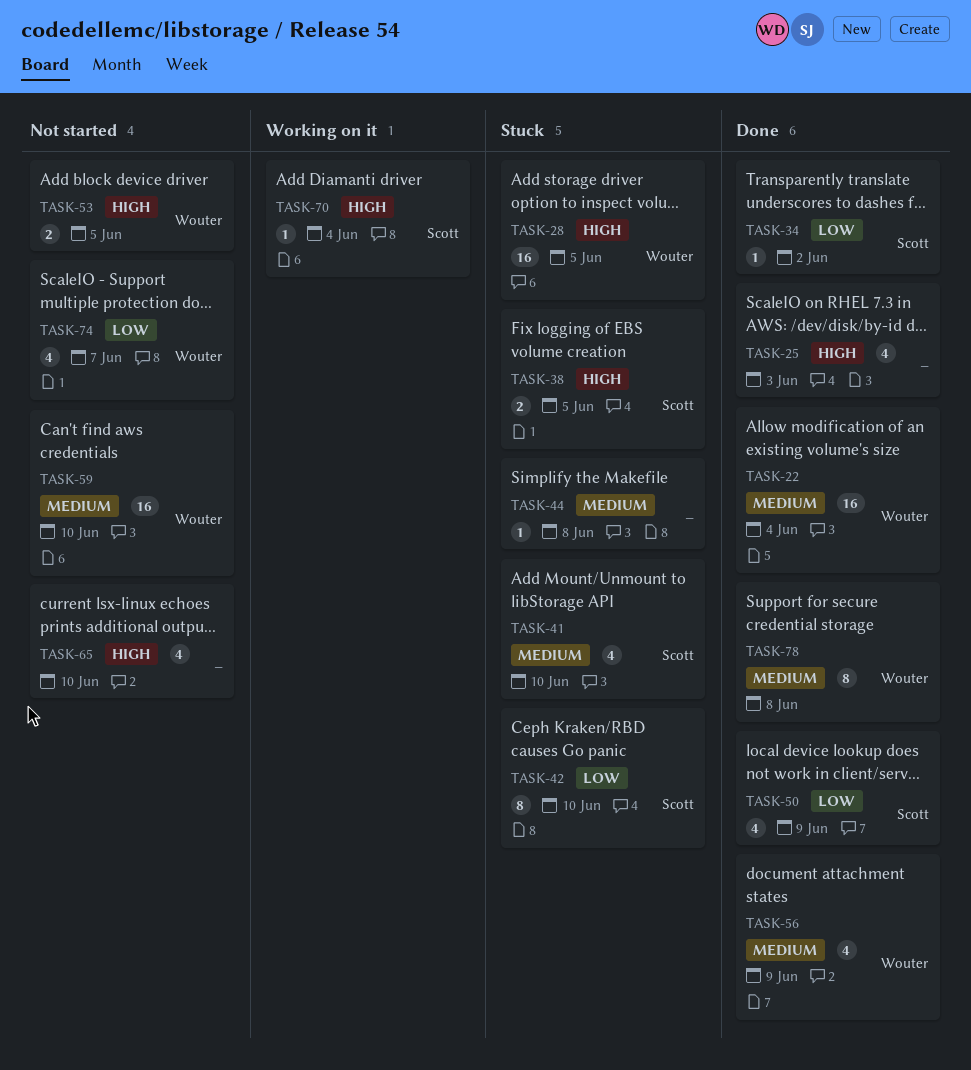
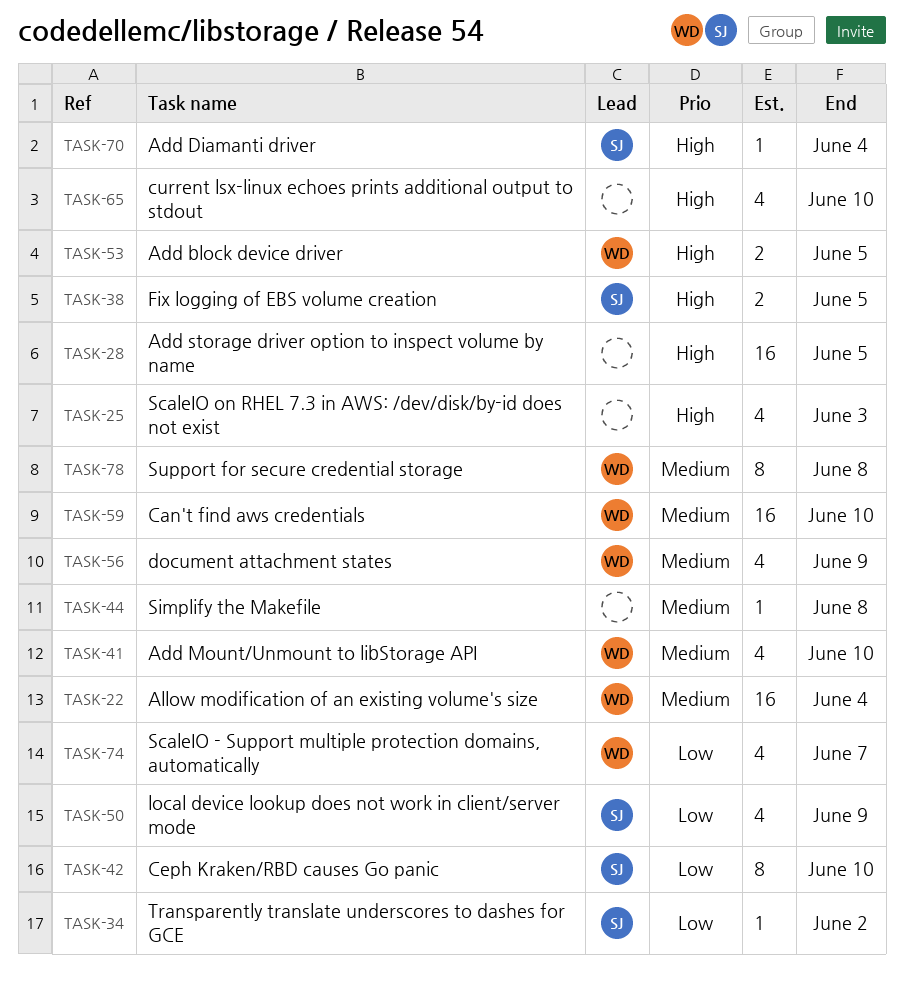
TASK-28, owner: Wouter -> none
TASK-41, owner: Scott -> Wouter

